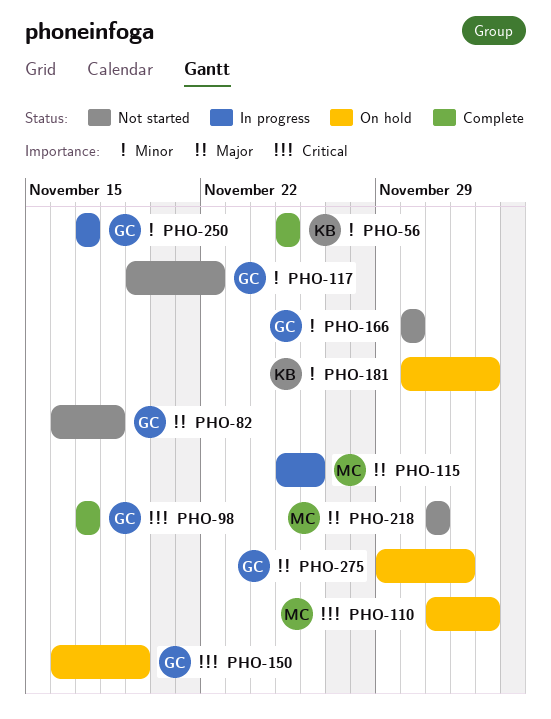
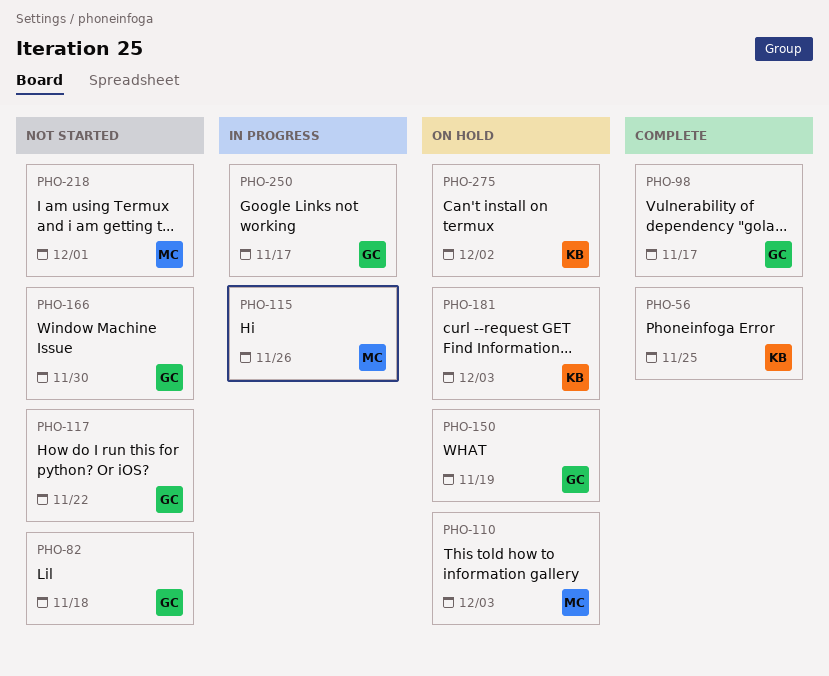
PHO-275, owner: GC -> KB

